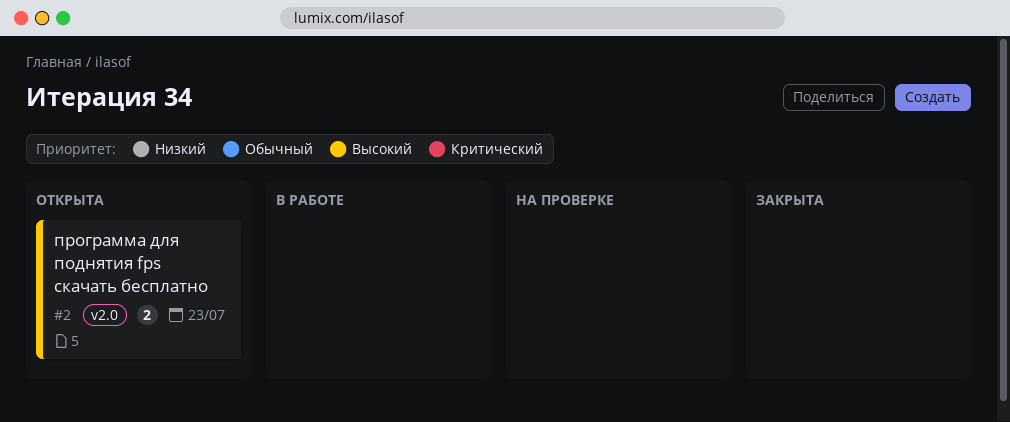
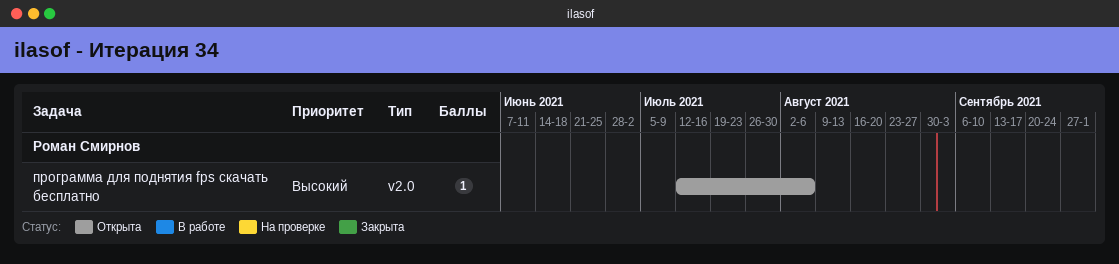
программа для поднятия fps скачать бесплатно, estimate: 2 -> 1
программа для поднятия fps скачать бесплатно, due: Jul 23 -> Aug 6

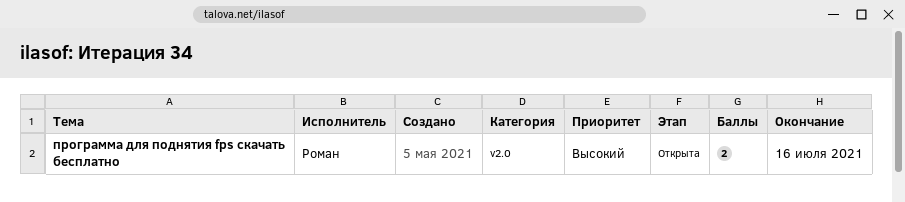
программа для поднятия fps скачать бесплатно, estimate: 1 -> 2
программа для поднятия fps скачать бесплатно, due: Aug 6 -> Jul 16

